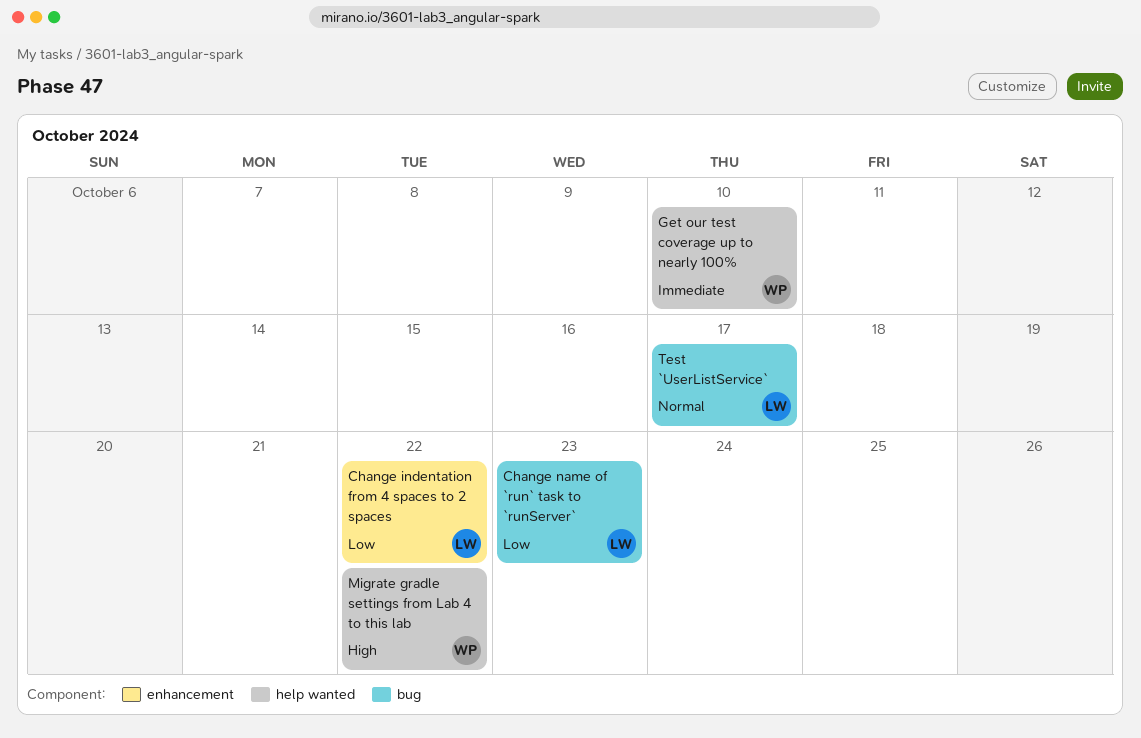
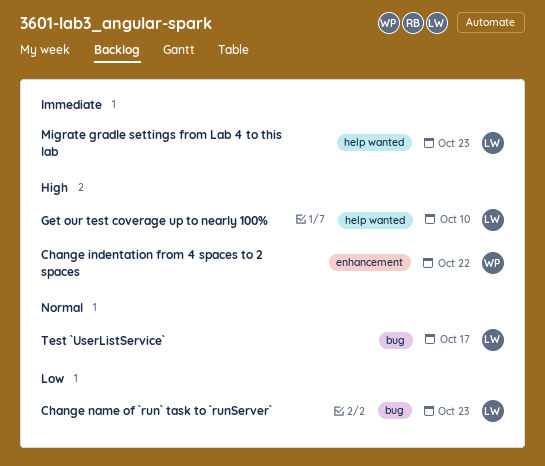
Change indentation from 4 spaces to 2 spaces, owner: LW -> WP
Change indentation from 4 spaces to 2 spaces, priority: Low -> High
Get our test coverage up to nearly 100%, owner: WP -> LW
Get our test coverage up to nearly 100%, priority: Immediate -> High
Migrate gradle settings from Lab 4 to this lab, owner: WP -> LW
Migrate gradle settings from Lab 4 to this lab, priority: High -> Immediate
Migrate gradle settings from Lab 4 to this lab, due: Oct 22 -> Oct 23

